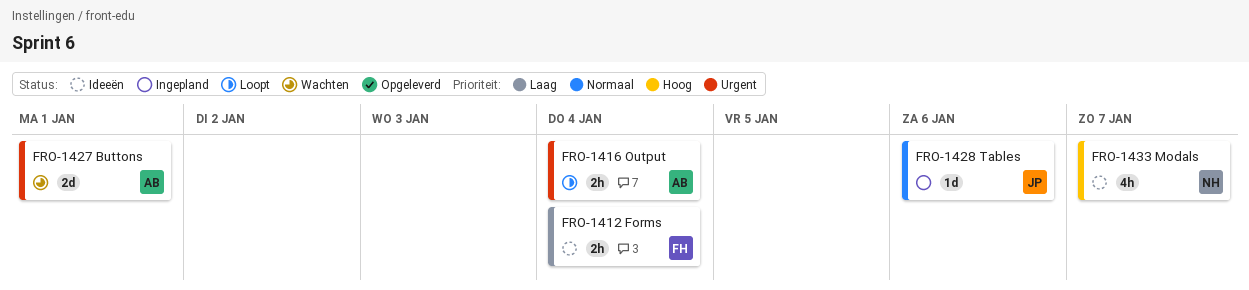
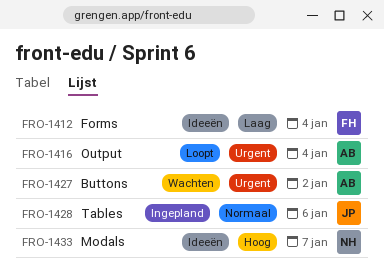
FRO-1427, due: Jan 1 -> Jan 2

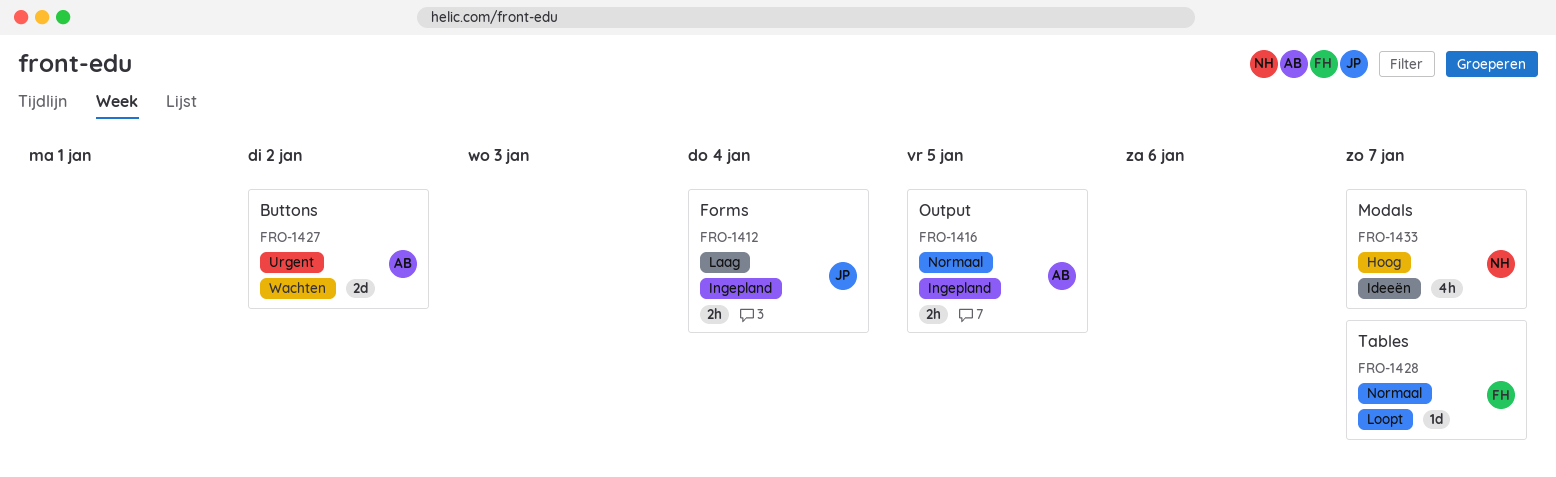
FRO-1412, status: Ideeën -> Ingepland
FRO-1412, owner: FH -> JP
FRO-1416, status: Loopt -> Ingepland
FRO-1416, priority: Urgent -> Normaal
FRO-1416, due: Jan 4 -> Jan 5
FRO-1428, status: Ingepland -> Loopt
FRO-1428, owner: JP -> FH
FRO-1428, due: Jan 6 -> Jan 7

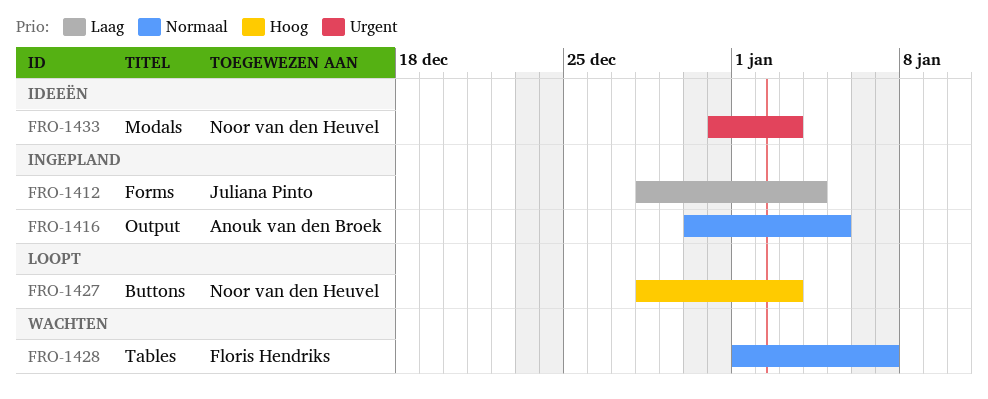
FRO-1427, status: Wachten -> Loopt
FRO-1427, owner: Anouk van den Broek -> Noor van den Heuvel
FRO-1427, priority: Urgent -> Hoog
FRO-1427, due: Jan 2 -> Jan 3
FRO-1428, status: Loopt -> Wachten
FRO-1433, priority: Hoog -> Urgent
FRO-1433, due: Jan 7 -> Jan 3

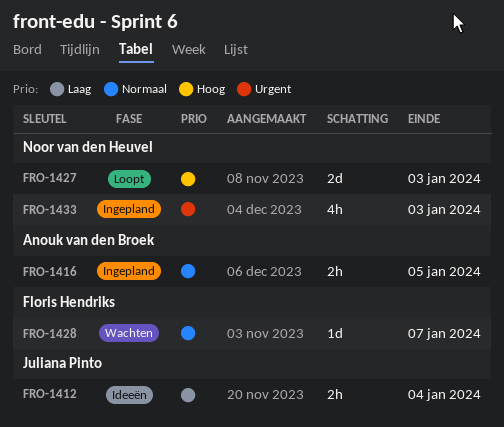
FRO-1412, status: Ingepland -> Ideeën
FRO-1433, status: Ideeën -> Ingepland

